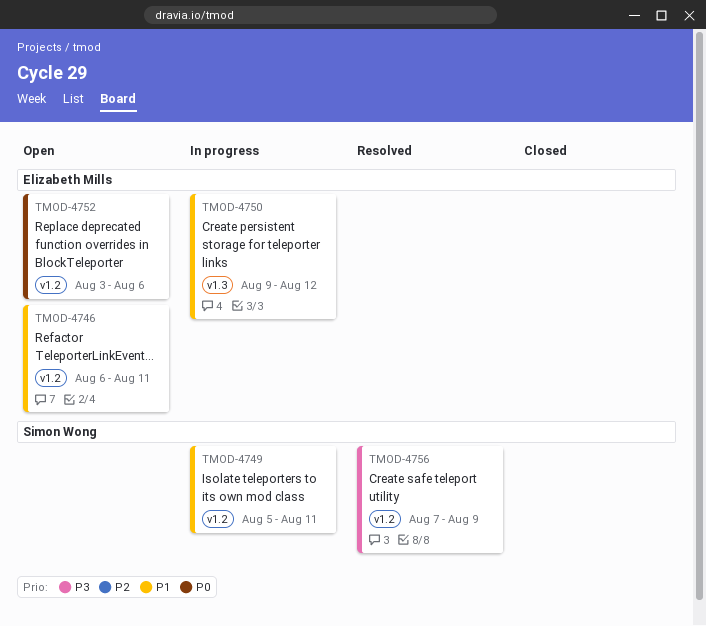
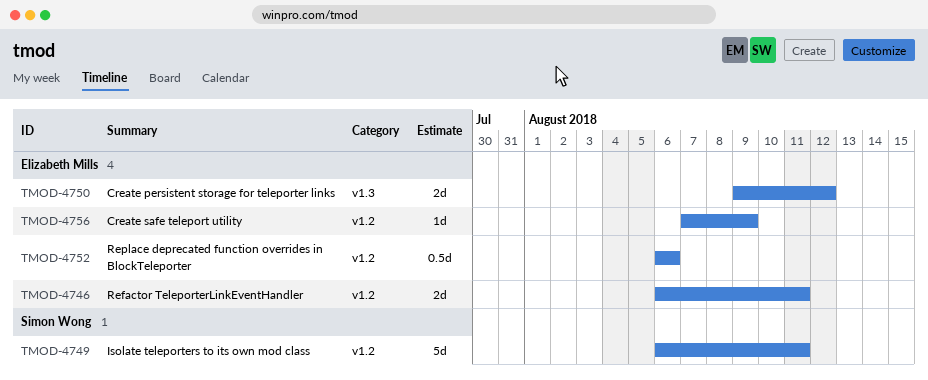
TMOD-4749, start: Aug 5 -> Aug 6
TMOD-4752, start: Aug 3 -> Aug 6
TMOD-4756, owner: Simon Wong -> Elizabeth Mills

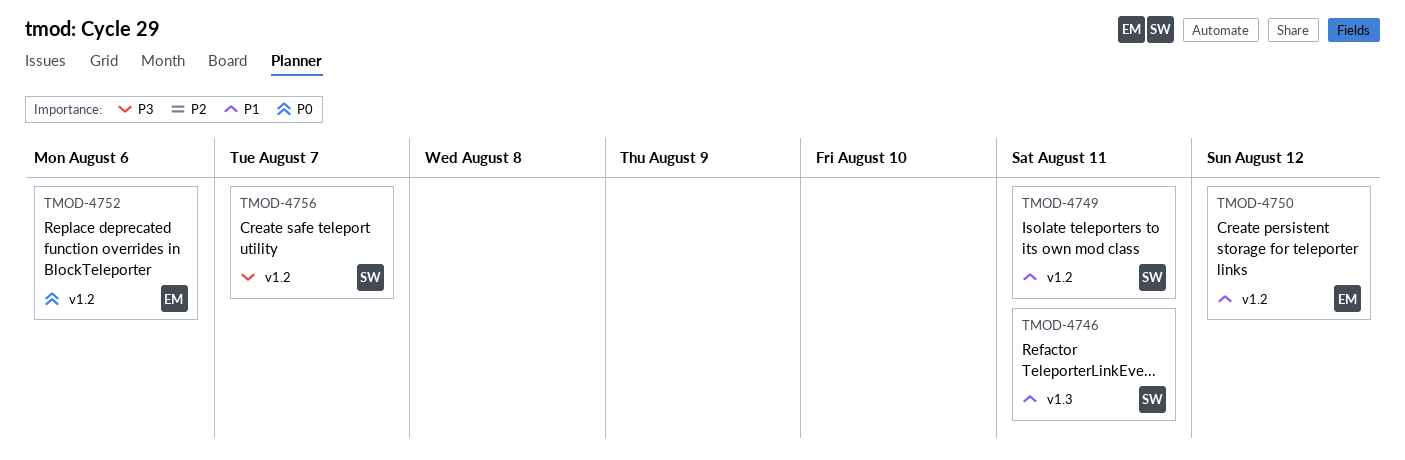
TMOD-4746, owner: Elizabeth Mills -> Simon Wong
TMOD-4746, label: v1.2 -> v1.3
TMOD-4750, label: v1.3 -> v1.2
TMOD-4756, owner: Elizabeth Mills -> Simon Wong
TMOD-4756, due: Aug 9 -> Aug 7

